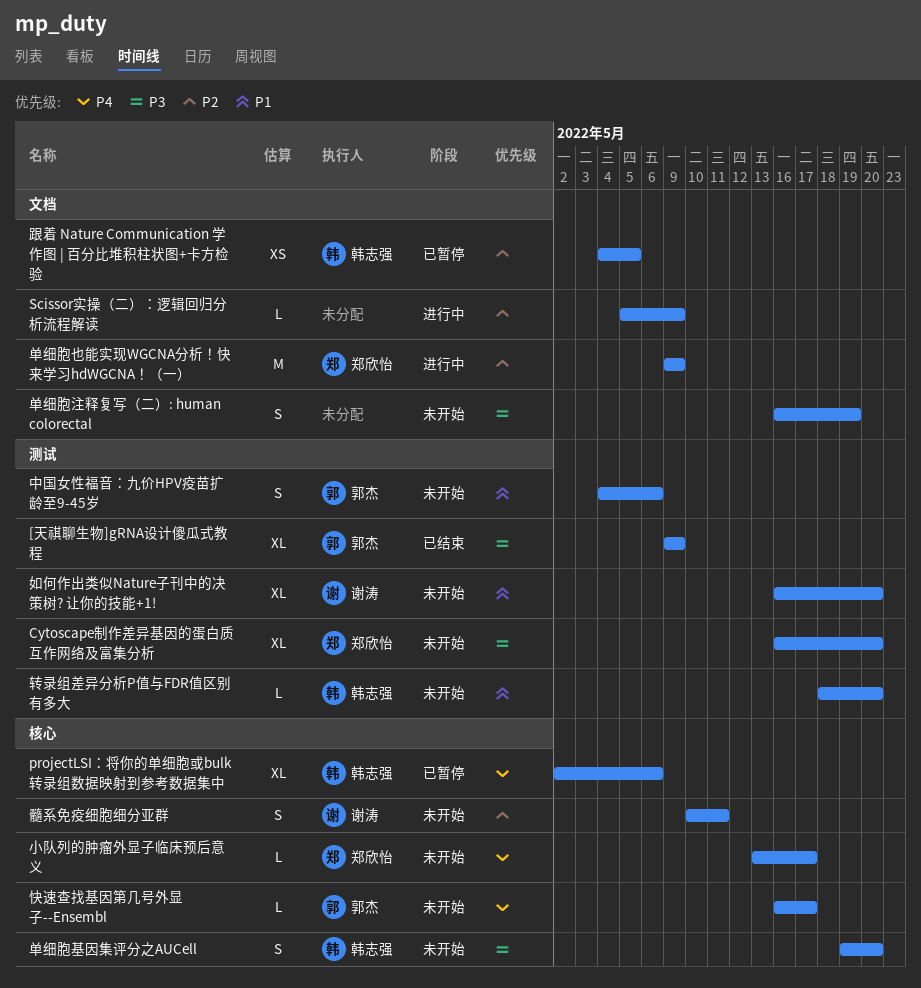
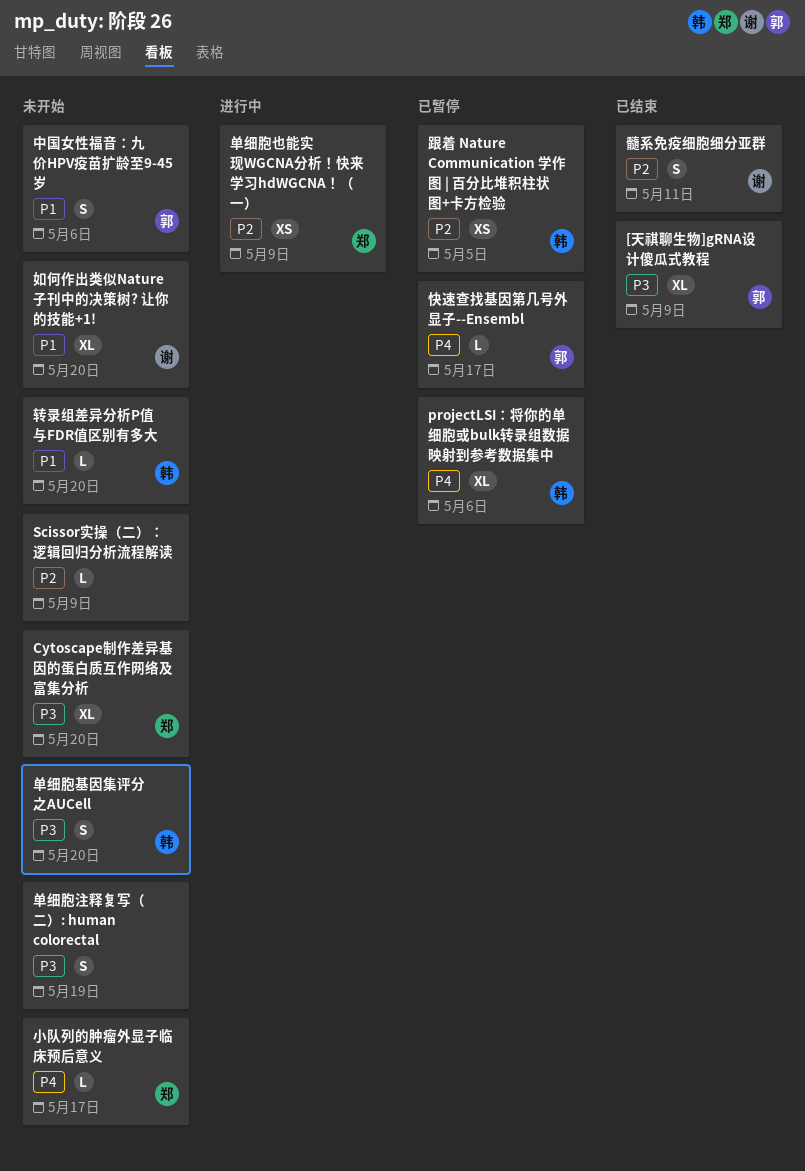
Scissor实操（二）：逻辑回归分析流程解读, status: 进行中 -> 未开始
单细胞也能实现WGCNA分析！快来学习hdWGCNA！（一）, estimate: M -> XS
快速查找基因第几号外显子--Ensembl, status: 未开始 -> 已暂停
髓系免疫细胞细分亚群, status: 未开始 -> 已结束

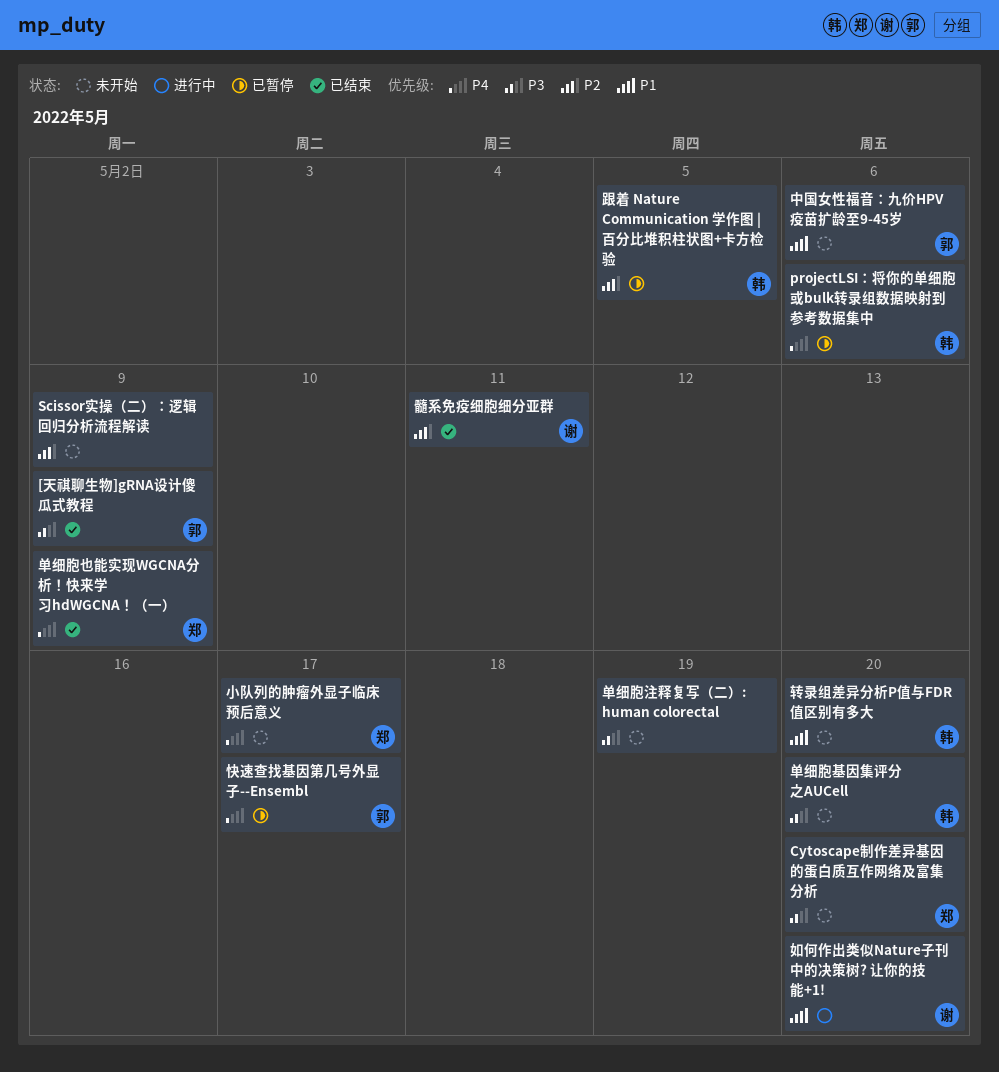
单细胞也能实现WGCNA分析！快来学习hdWGCNA！（一）, status: 进行中 -> 已结束
单细胞也能实现WGCNA分析！快来学习hdWGCNA！（一）, priority: P2 -> P4
如何作出类似Nature子刊中的决策树? 让你的技能+1!, status: 未开始 -> 进行中

